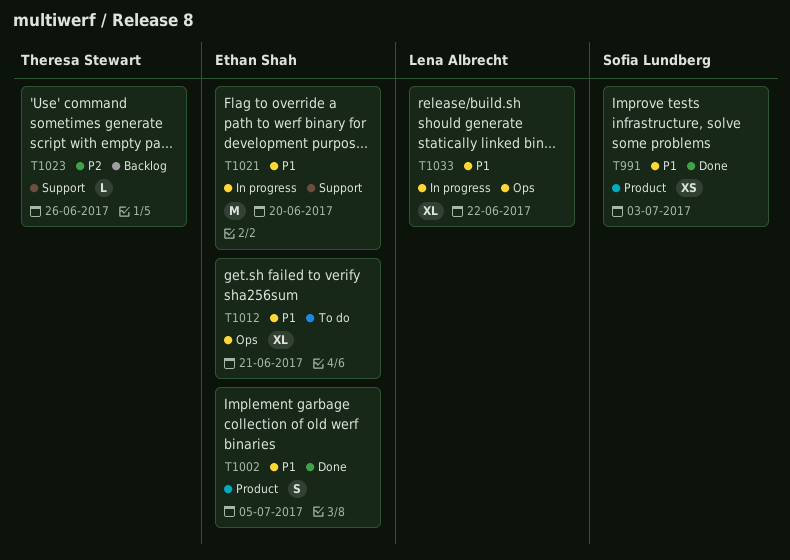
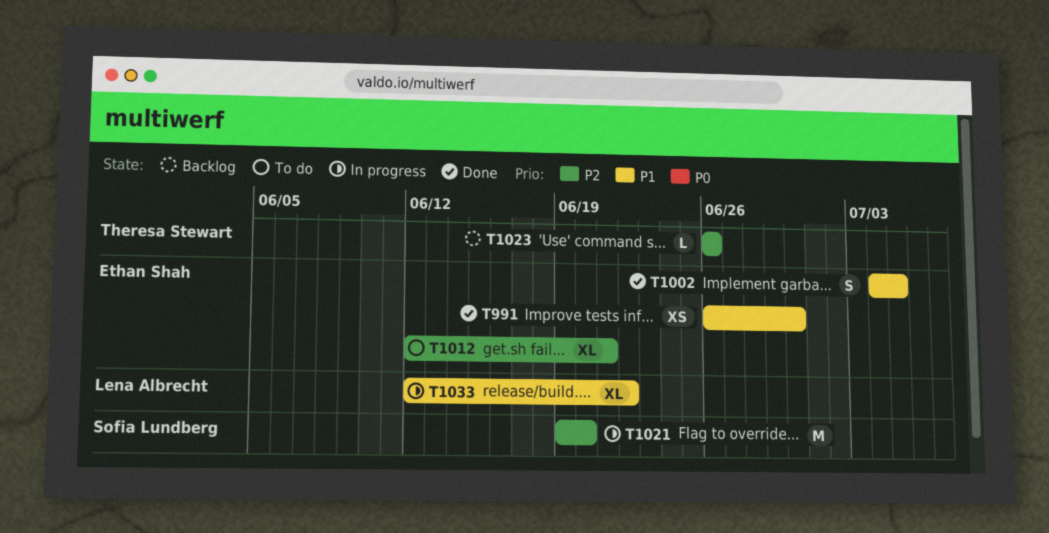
T991, owner: Sofia Lundberg -> Ethan Shah
T991, due: Jul 3 -> Jun 30
T1012, priority: P1 -> P2
T1021, owner: Ethan Shah -> Sofia Lundberg
T1021, priority: P1 -> P2

